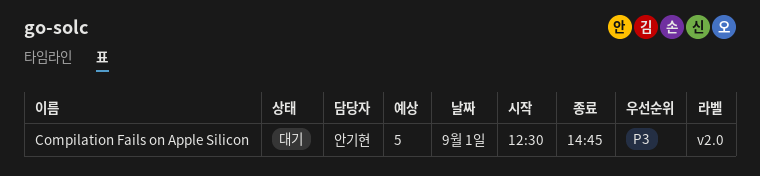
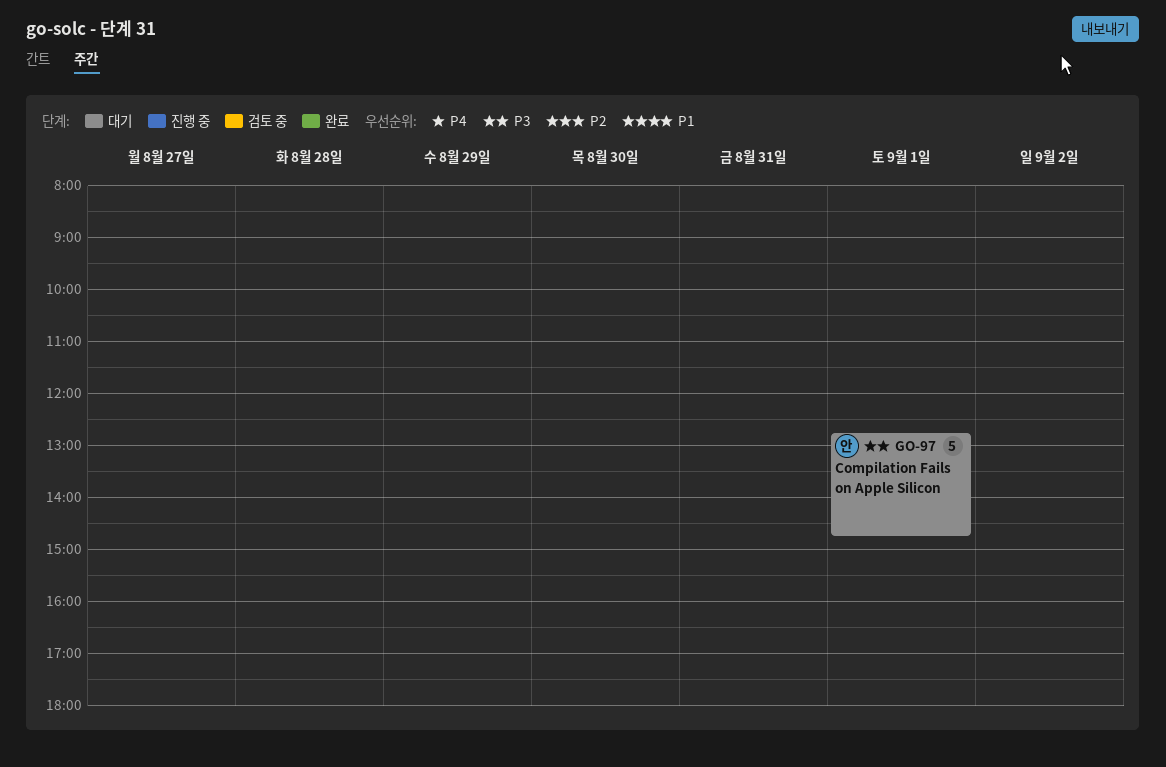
Compilation Fails on Apple Silicon, begins: 12:30 -> 12:45

